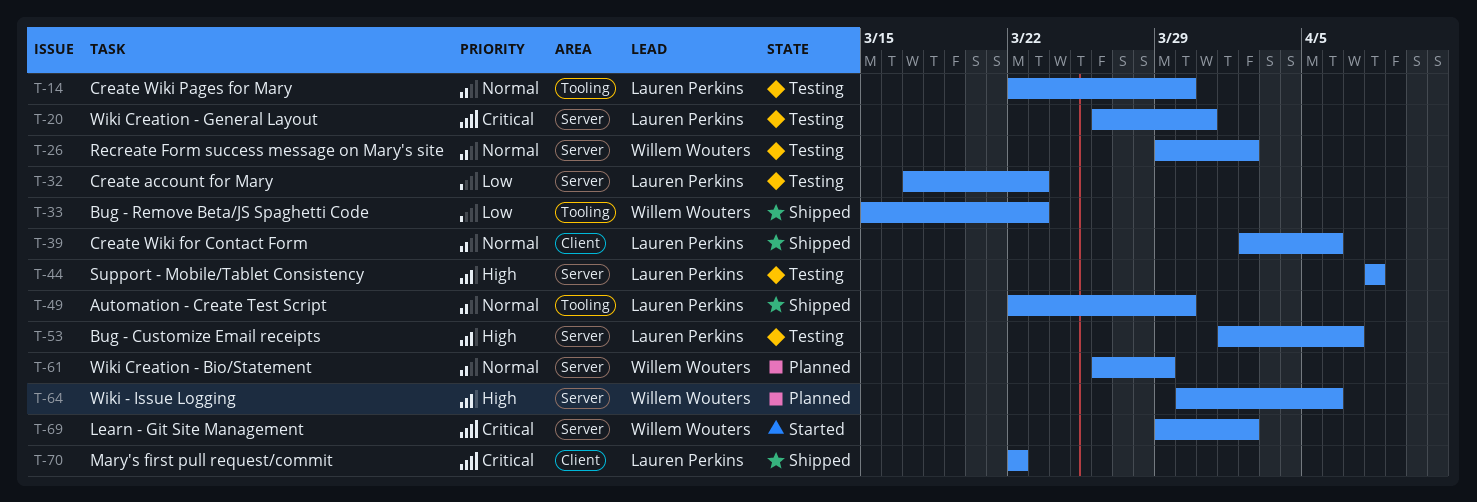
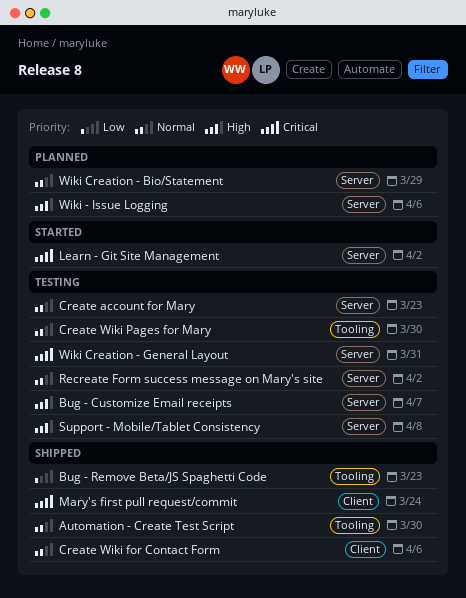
Create account for Mary, priority: Low -> Normal
Mary's first pull request/commit, due: Mar 22 -> Mar 24

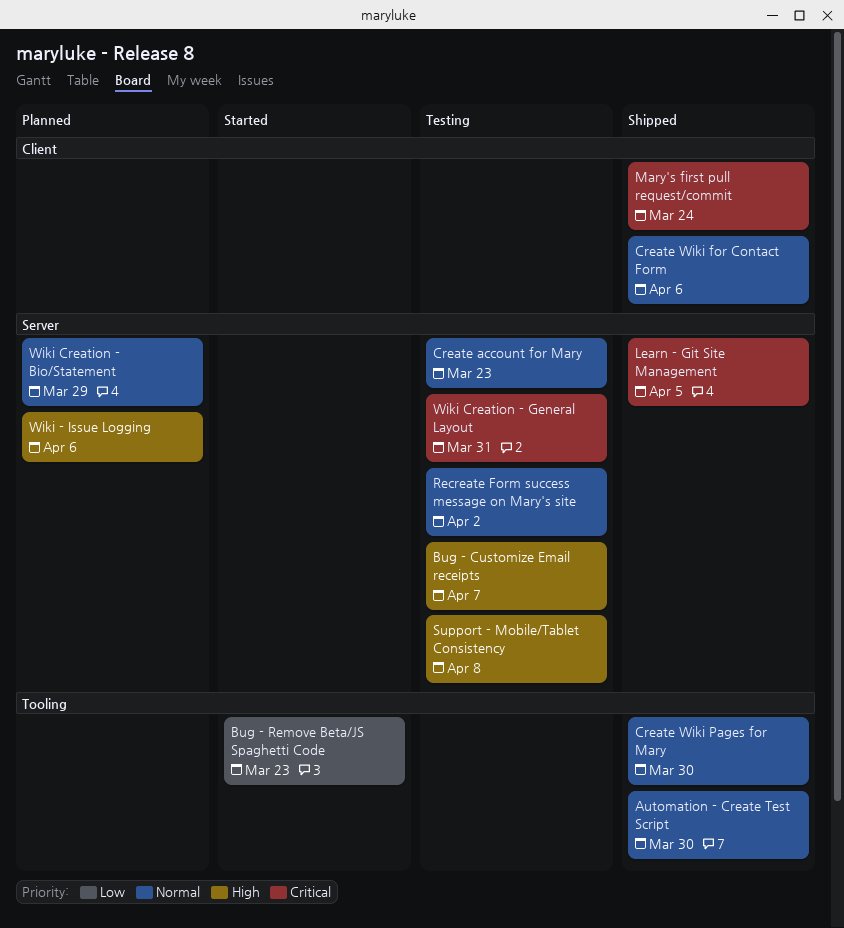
Bug - Remove Beta/JS Spaghetti Code, status: Shipped -> Started
Create Wiki Pages for Mary, status: Testing -> Shipped
Learn - Git Site Management, status: Started -> Shipped
Learn - Git Site Management, due: Apr 2 -> Apr 5

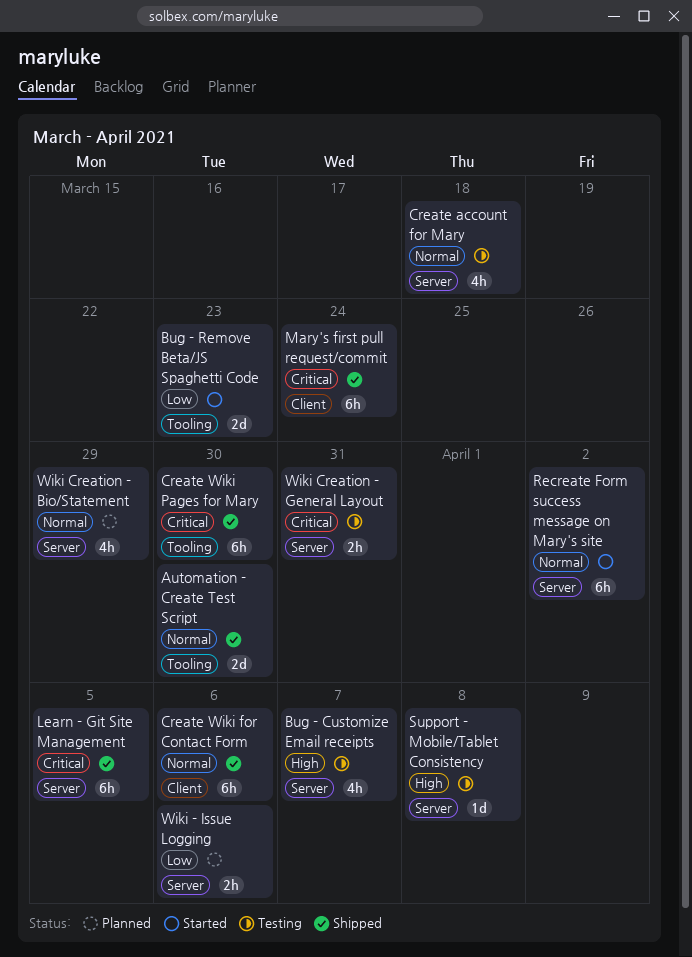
Create account for Mary, due: Mar 23 -> Mar 18
Create Wiki Pages for Mary, priority: Normal -> Critical
Recreate Form success message on Mary's site, status: Testing -> Started
Wiki - Issue Logging, priority: High -> Low

